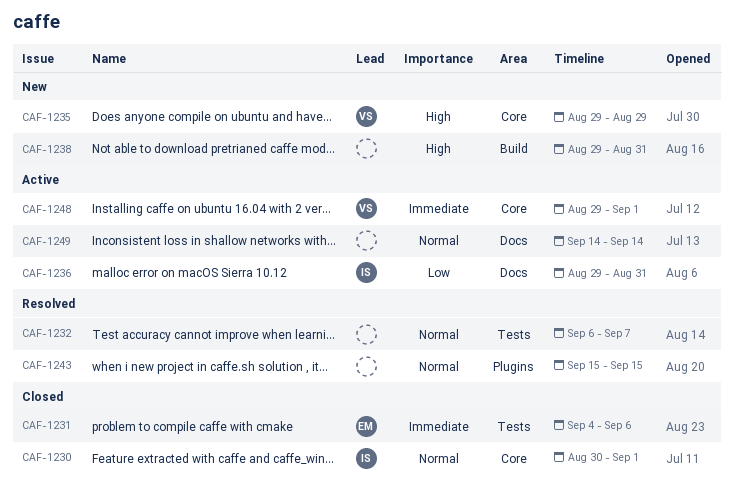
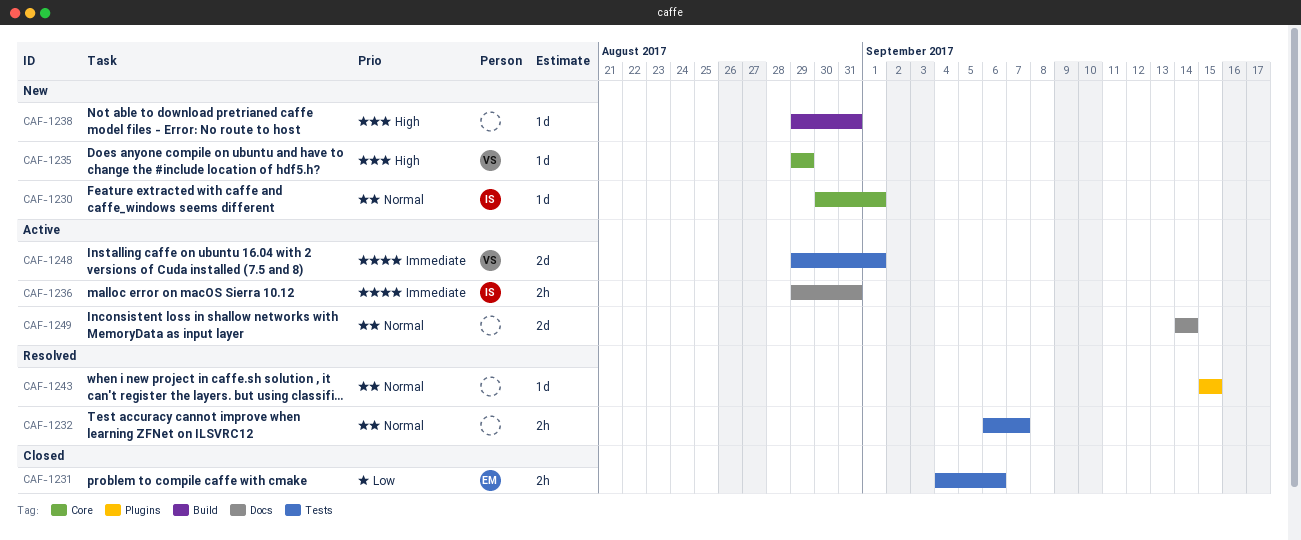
CAF-1230, status: Closed -> New
CAF-1231, priority: Immediate -> Low
CAF-1236, priority: Low -> Immediate
CAF-1248, label: Core -> Tests

